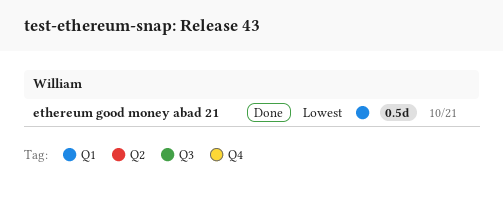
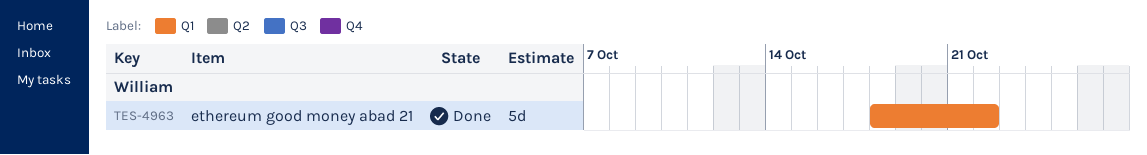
ethereum good money abad 21, estimate: 0.5d -> 5d
ethereum good money abad 21, due: Oct 21 -> Oct 22

